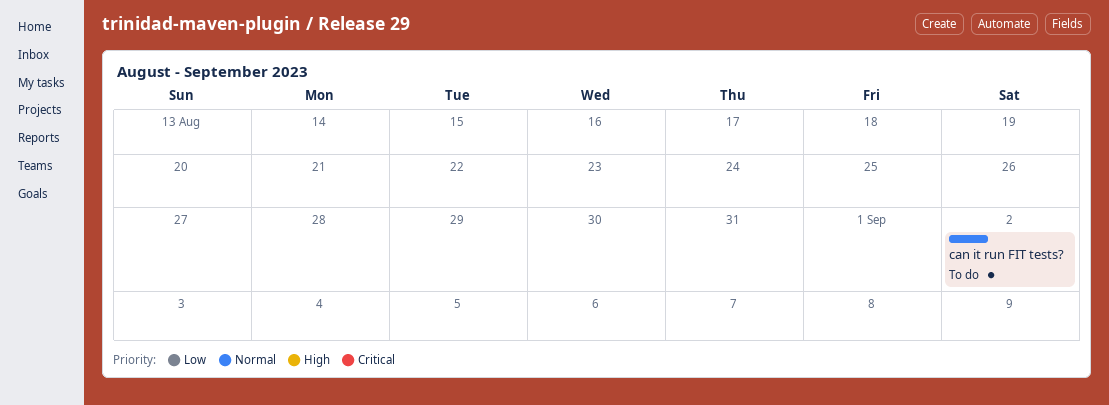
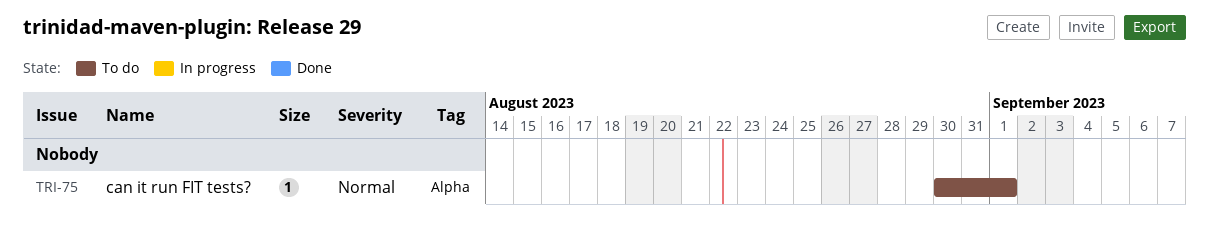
can it run FIT tests?, due: Sep 2 -> Sep 1

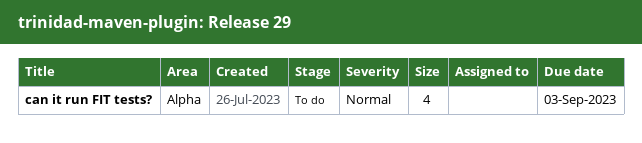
can it run FIT tests?, estimate: 1 -> 4
can it run FIT tests?, due: Sep 1 -> Sep 3

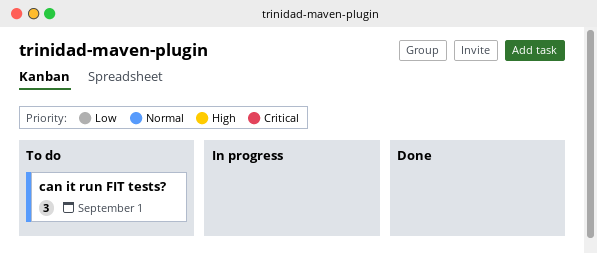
can it run FIT tests?, estimate: 4 -> 3
can it run FIT tests?, due: Sep 3 -> Sep 1

